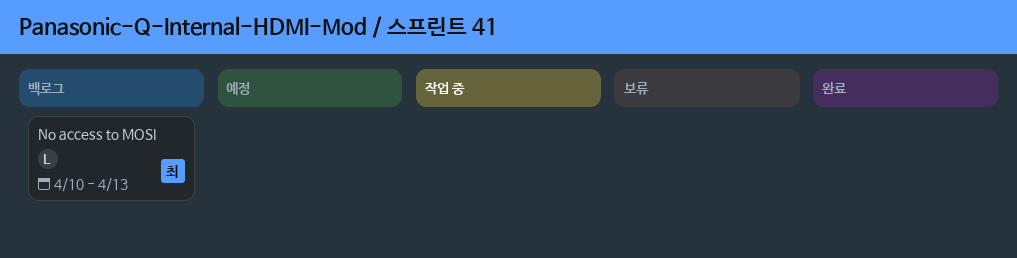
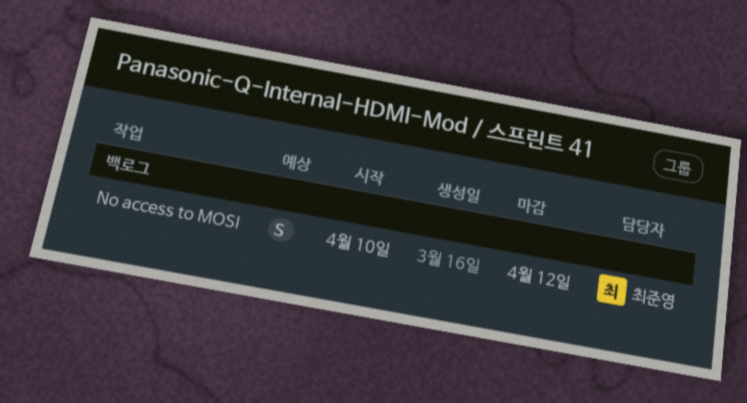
No access to MOSI, estimate: L -> S
No access to MOSI, due: Apr 13 -> Apr 12

